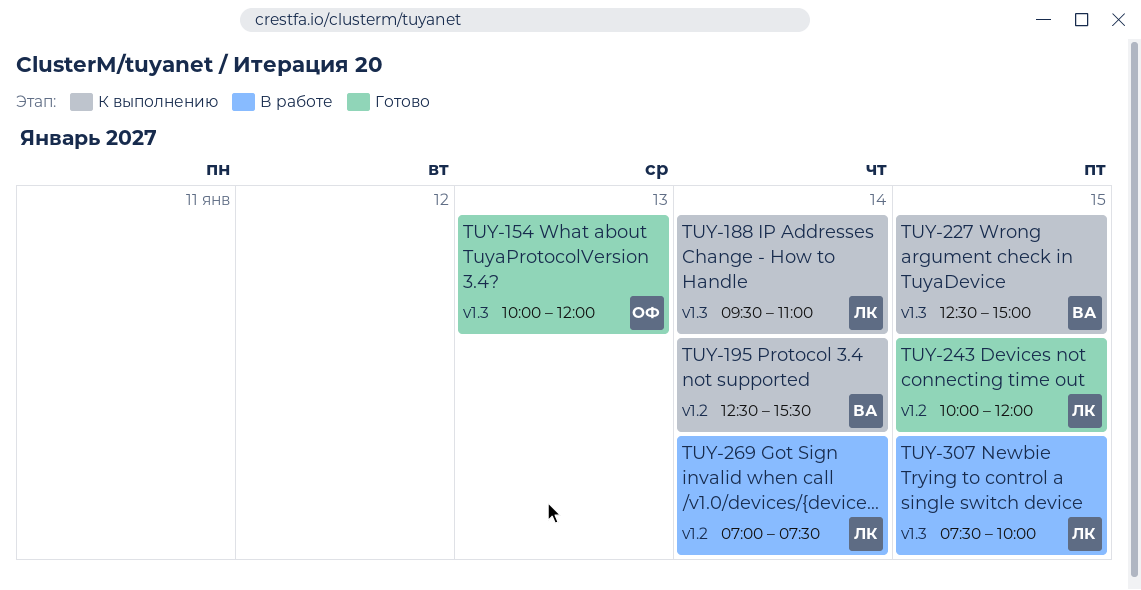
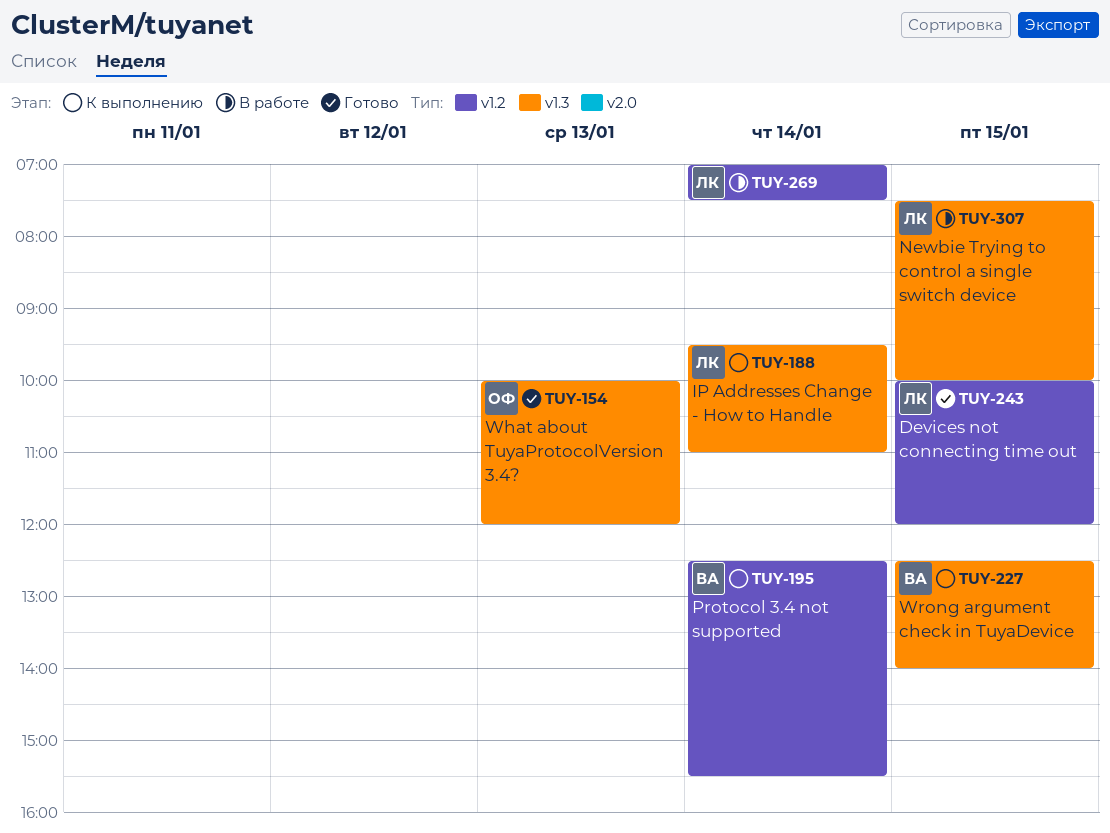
TUY-227, ends: 15:00 -> 14:00

